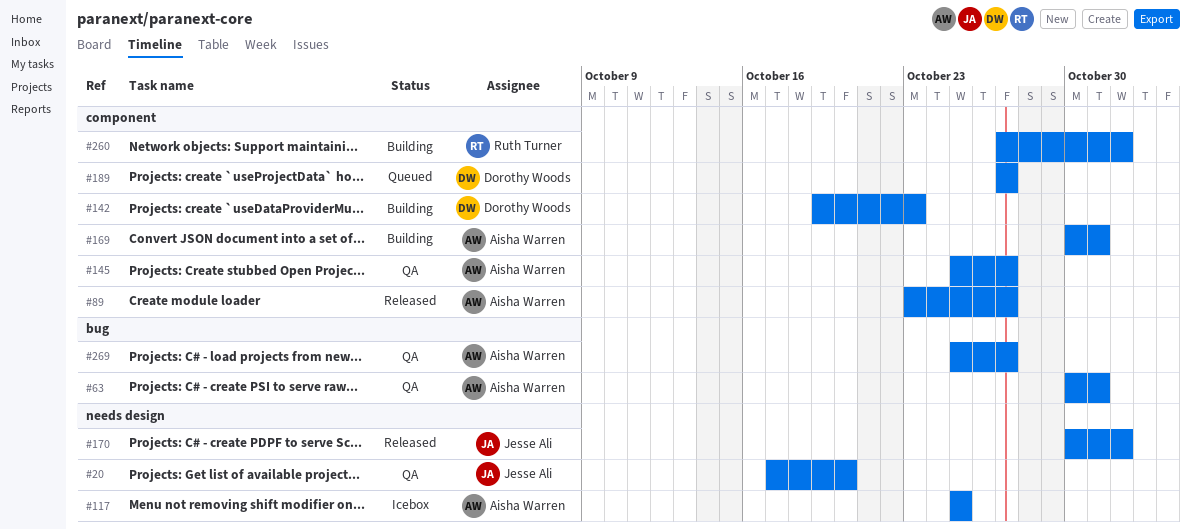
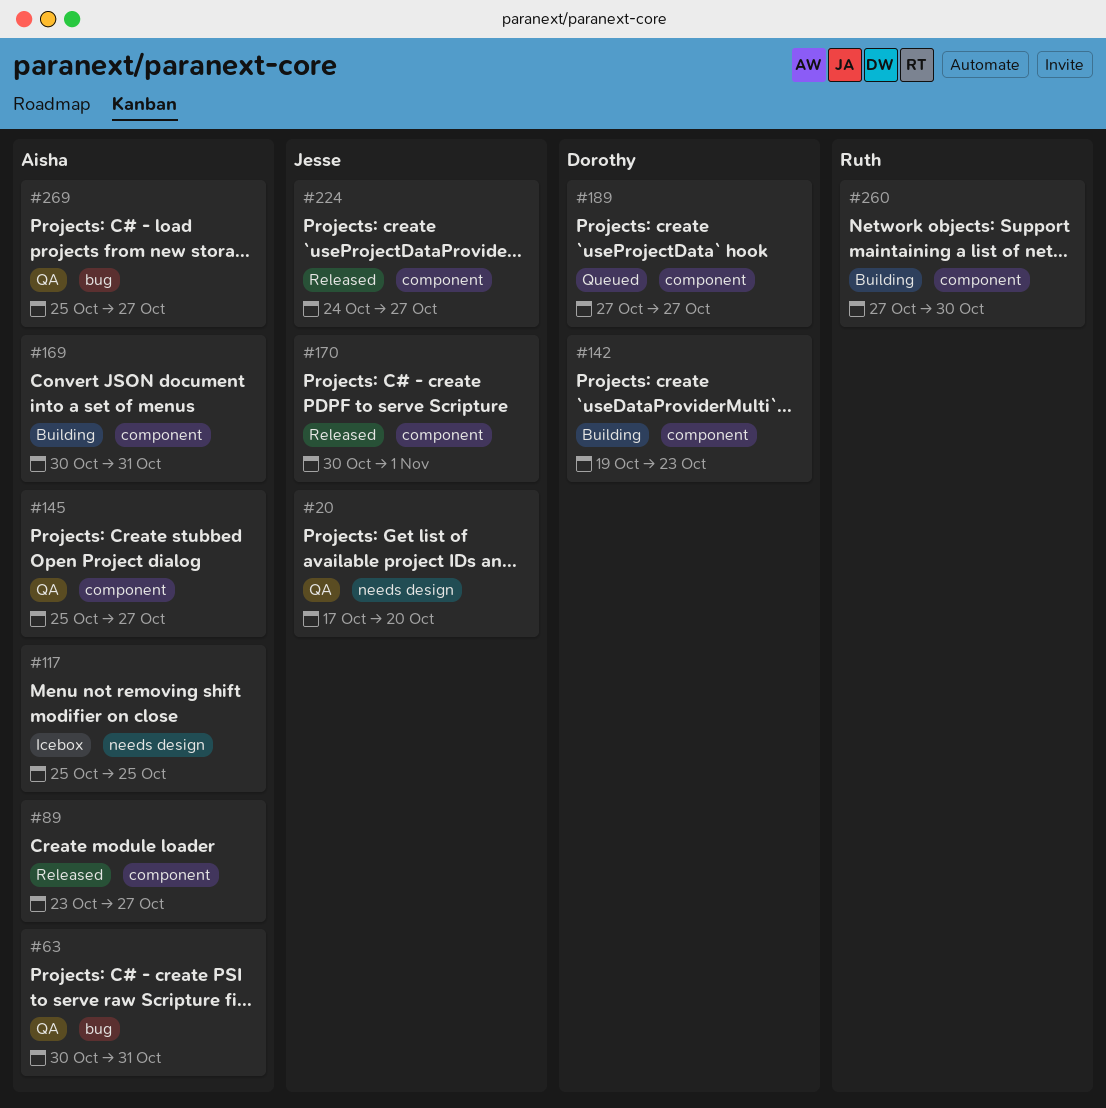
#170, label: needs design -> component
#224: none -> present
#260, due: Nov 1 -> Oct 30

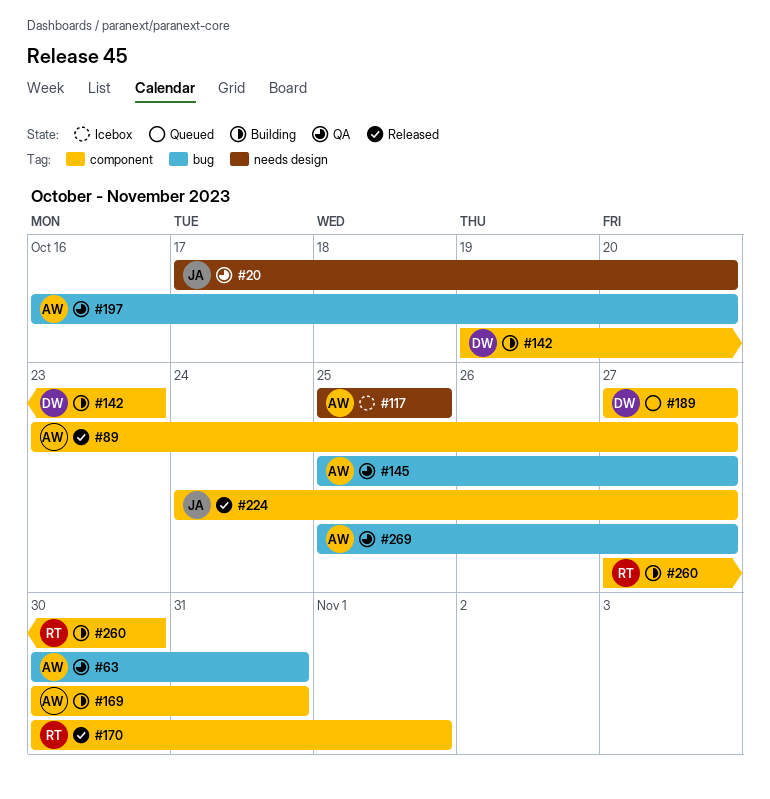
#145, label: component -> bug
#170, owner: Jesse -> Ruth
#197: none -> present

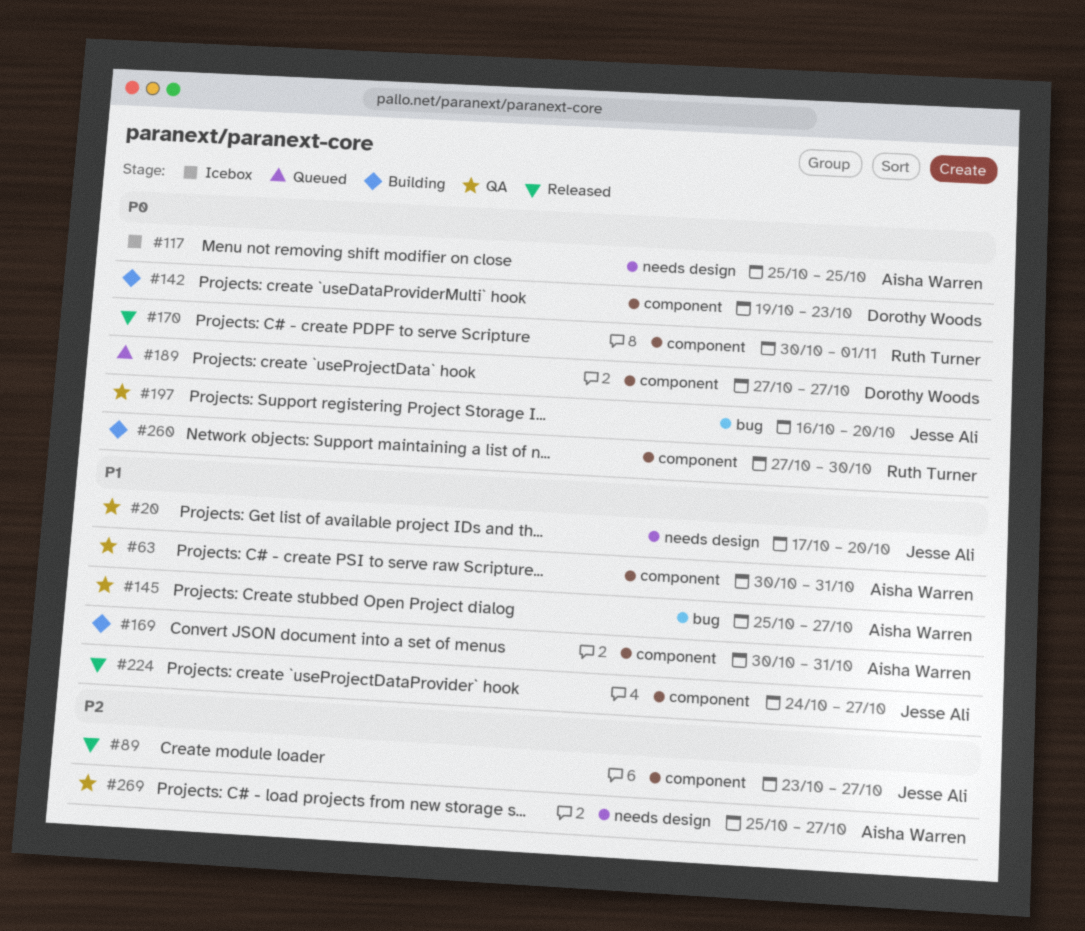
#63, label: bug -> component
#89, owner: Aisha Warren -> Jesse Ali
#197, owner: Aisha Warren -> Jesse Ali
#269, label: bug -> needs design

